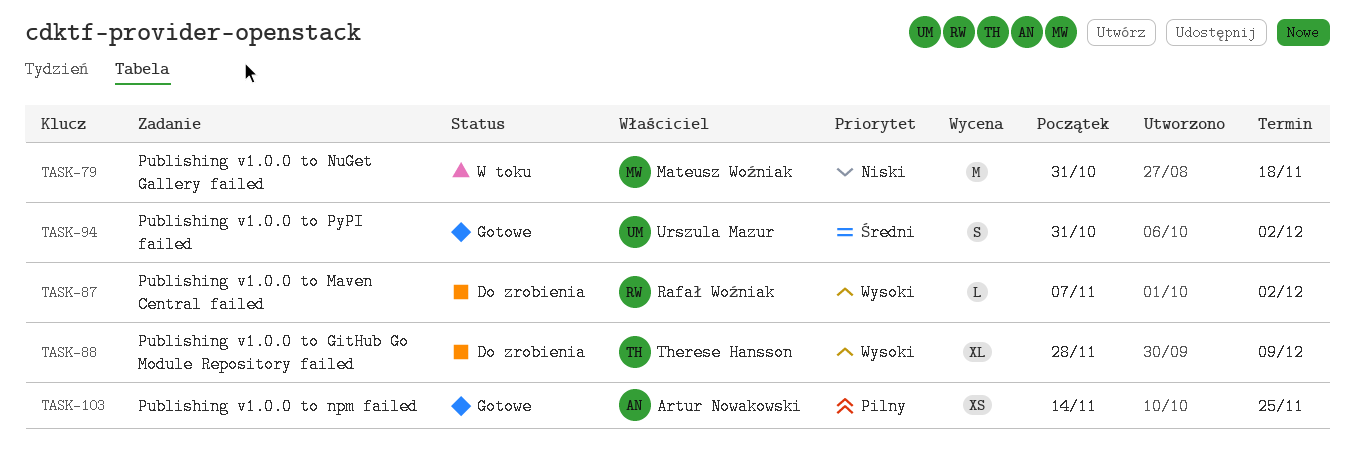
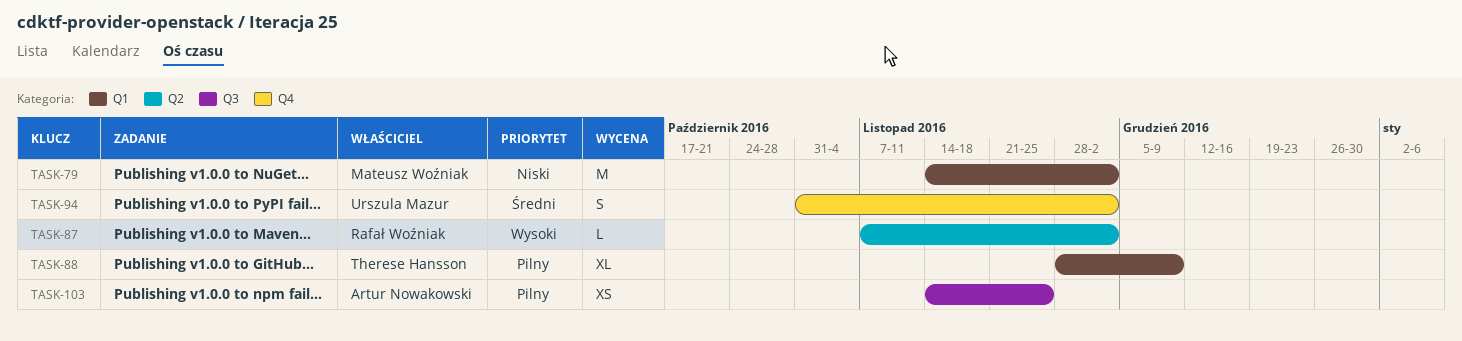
TASK-79, start: Oct 31 -> Nov 14
TASK-79, due: Nov 18 -> Dec 2
TASK-88, priority: Wysoki -> Pilny

